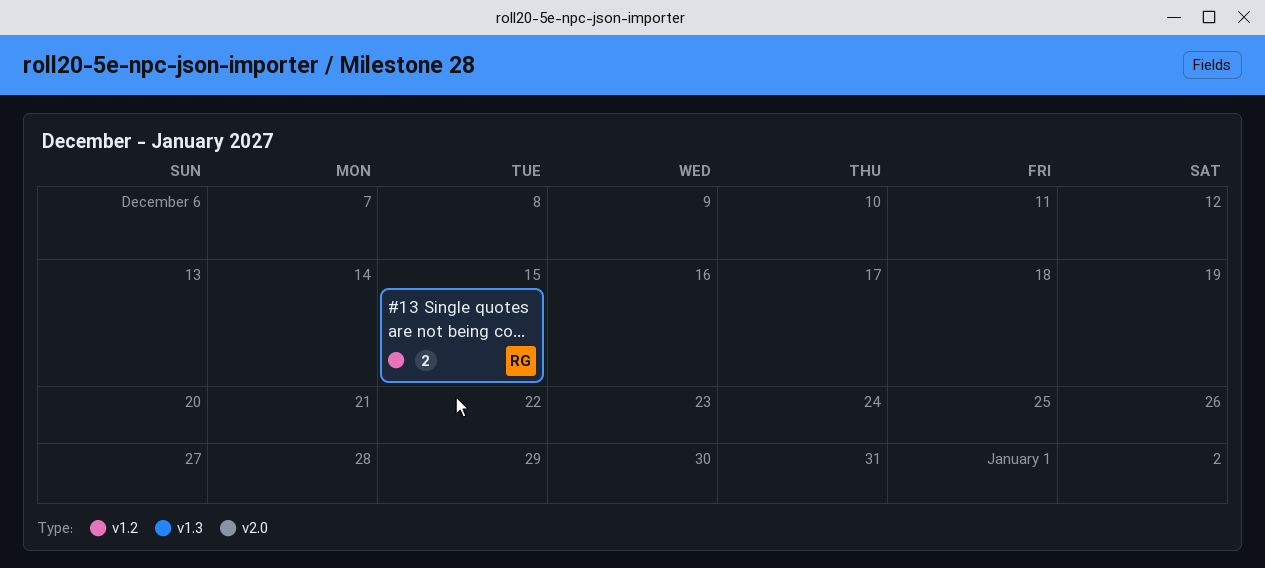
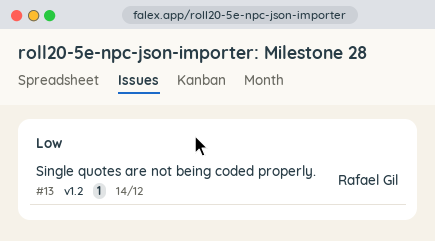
#13, estimate: 2 -> 1
#13, due: Dec 15 -> Dec 14

